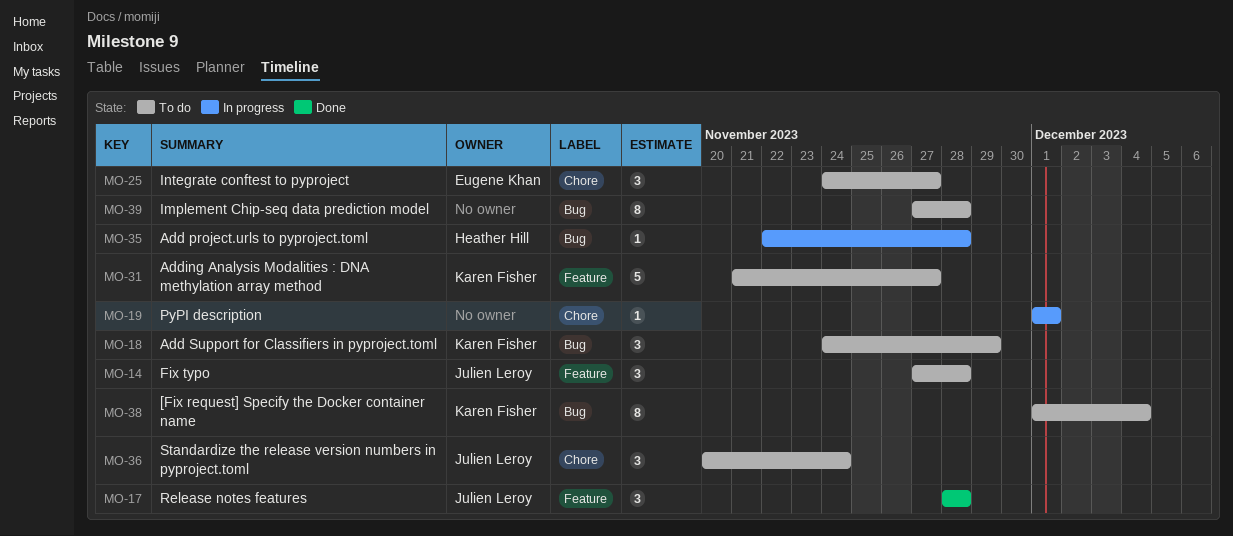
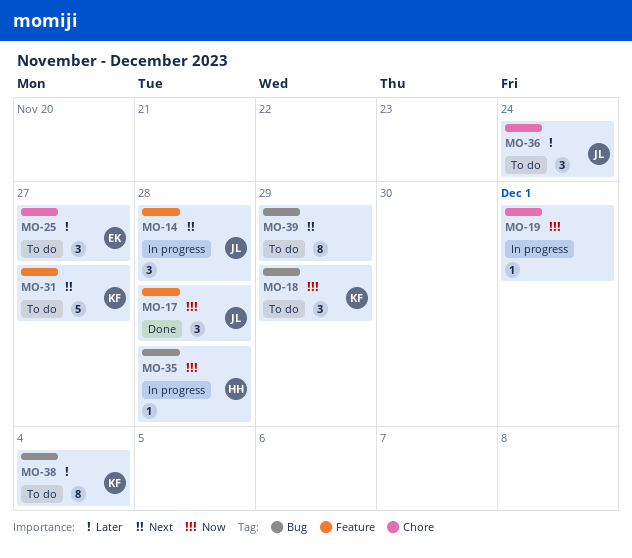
MO-14, status: To do -> In progress
MO-39, due: Nov 28 -> Nov 29

